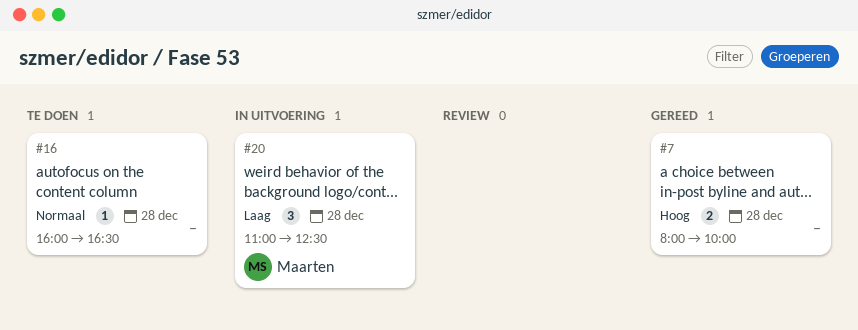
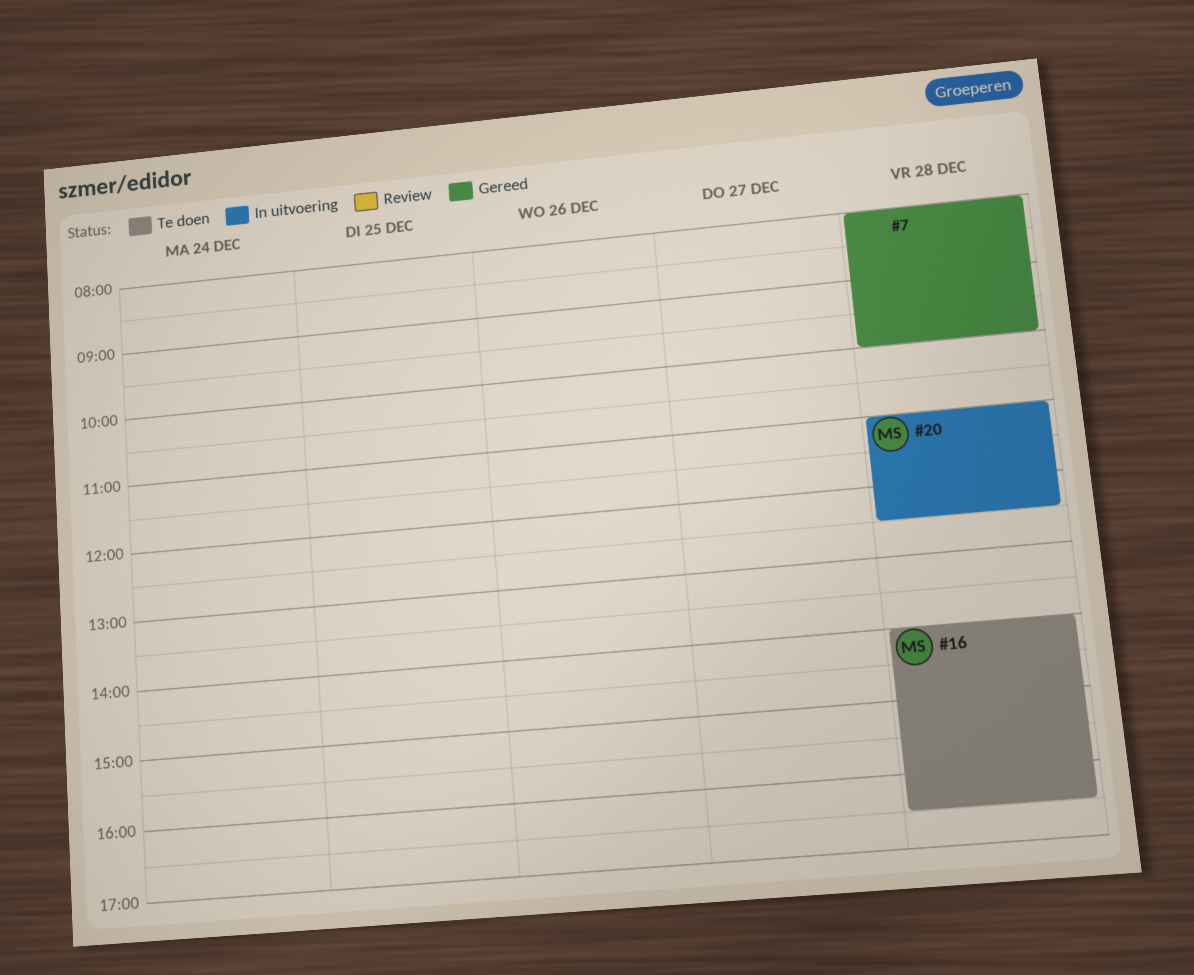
#16, owner: none -> Maarten
#16, begins: 16:00 -> 14:00

